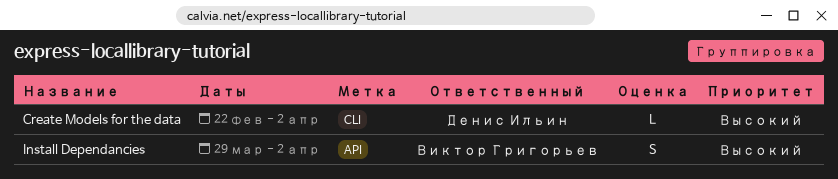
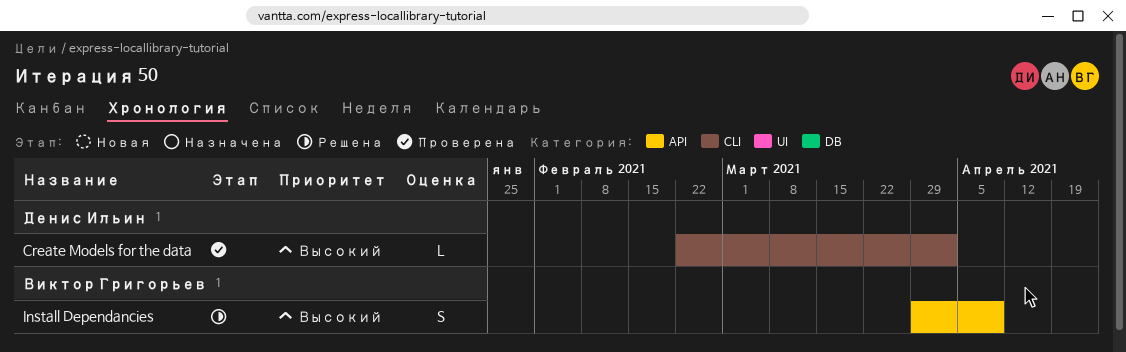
Install Dependancies, due: Apr 2 -> Apr 9

